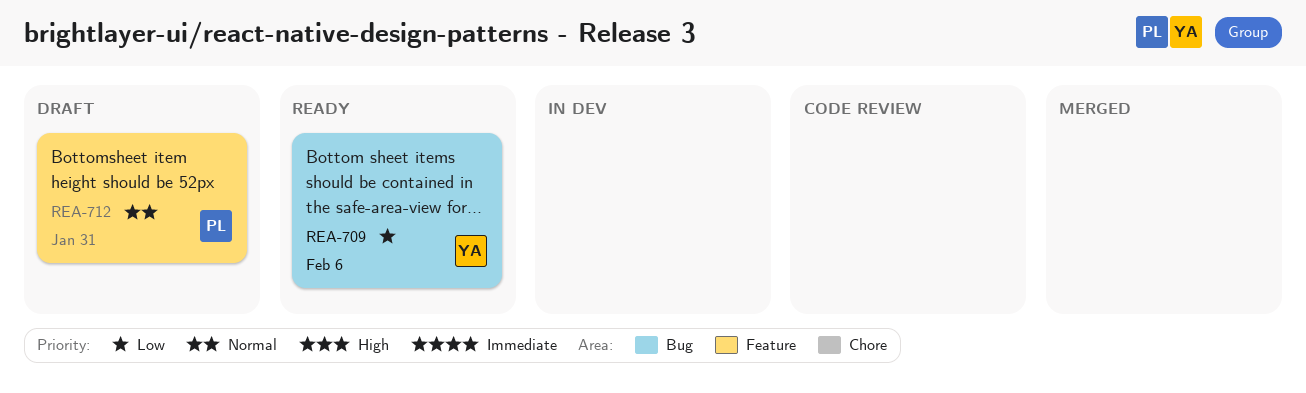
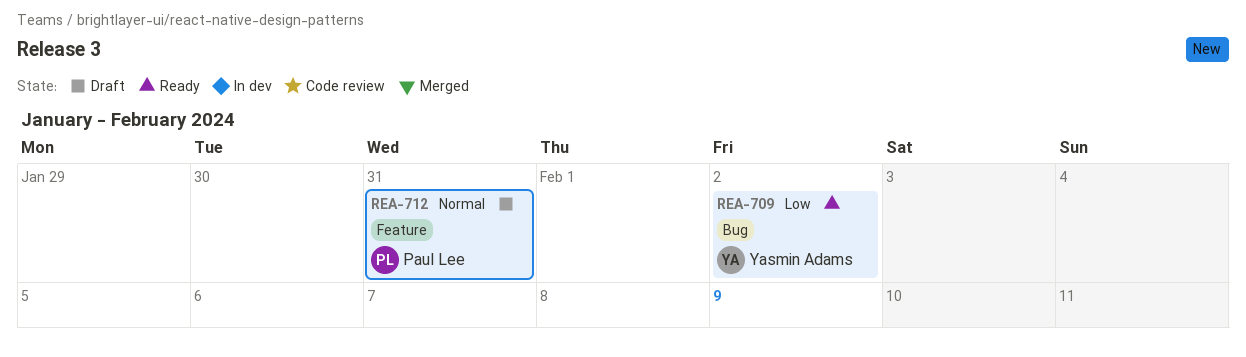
REA-709, due: Feb 6 -> Feb 2

